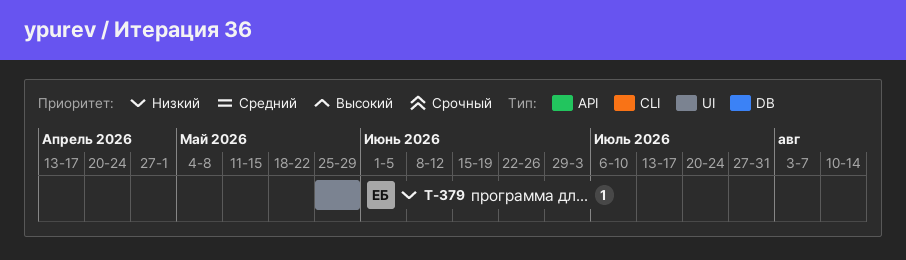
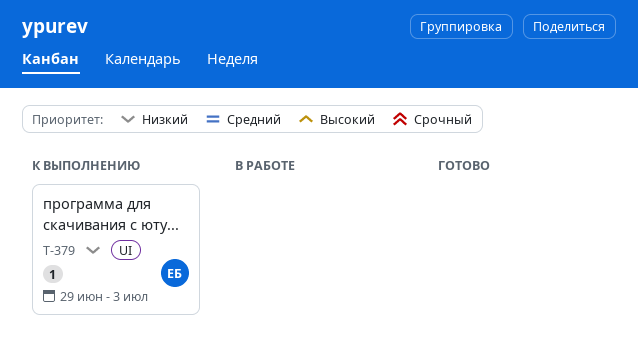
T-379, start: May 25 -> Jun 29
T-379, due: May 29 -> Jul 3

